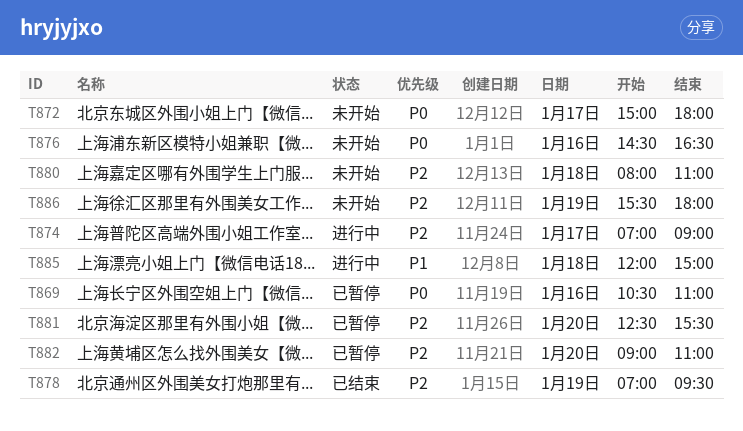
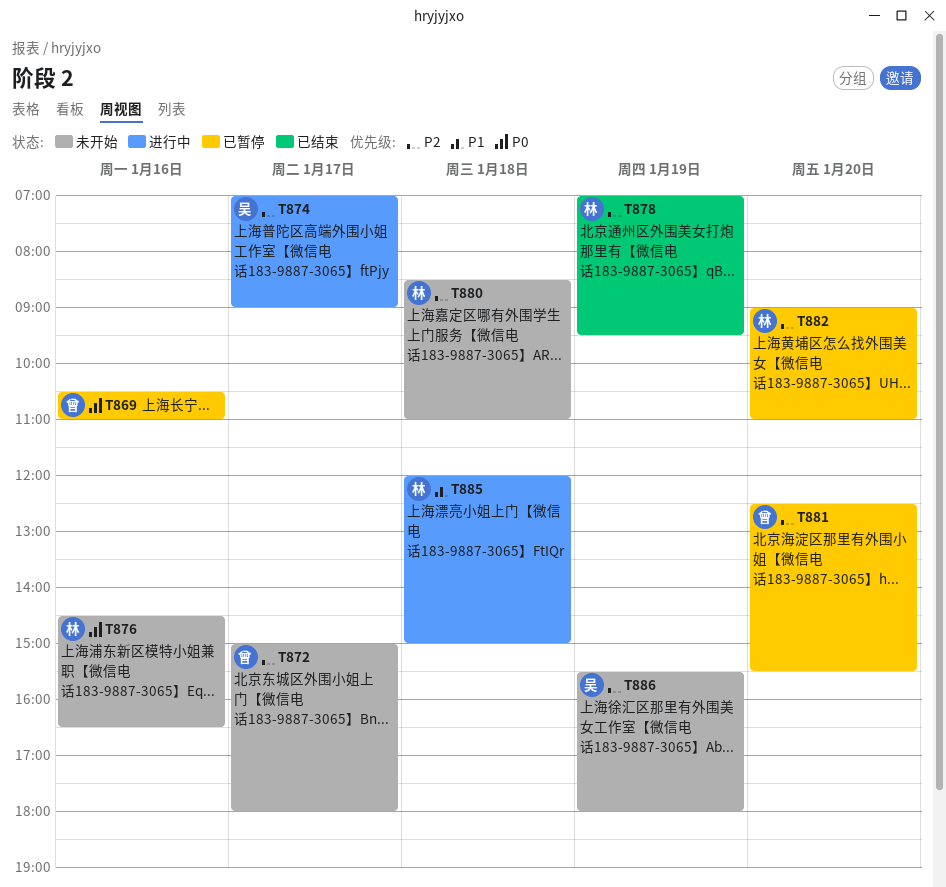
T872, priority: P0 -> P2
T880, begins: 08:00 -> 08:30

